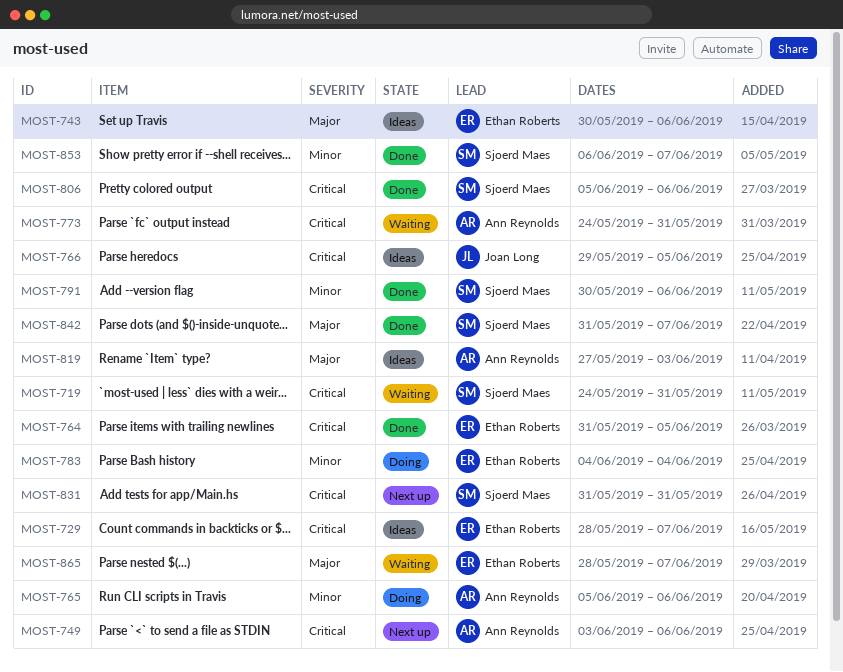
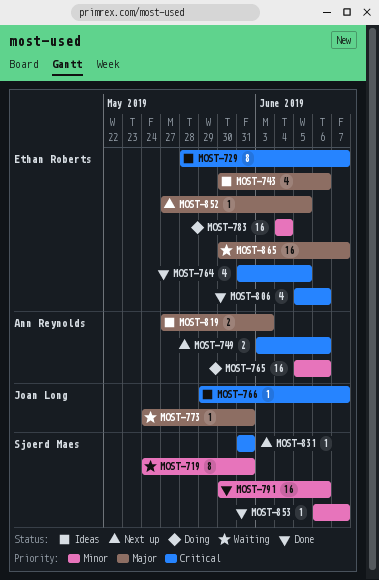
MOST-719, priority: Critical -> Minor
MOST-766, due: Jun 5 -> Jun 7
MOST-773, owner: Ann Reynolds -> Joan Long
MOST-773, priority: Critical -> Major
MOST-806, owner: Sjoerd Maes -> Ethan Roberts
MOST-842: present -> none
MOST-852: none -> present
MOST-865, start: May 28 -> May 30

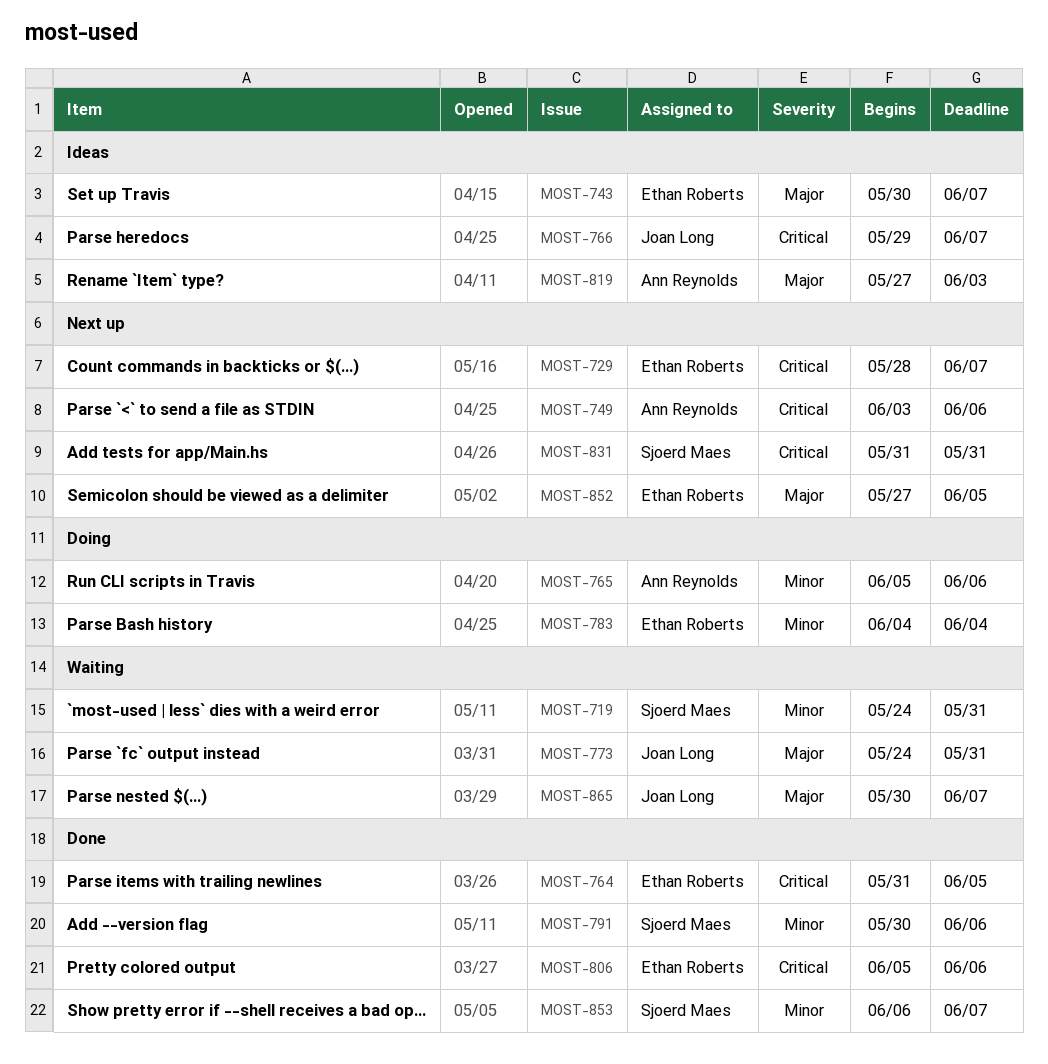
MOST-729, status: Ideas -> Next up
MOST-743, due: Jun 6 -> Jun 7
MOST-865, owner: Ethan Roberts -> Joan Long

